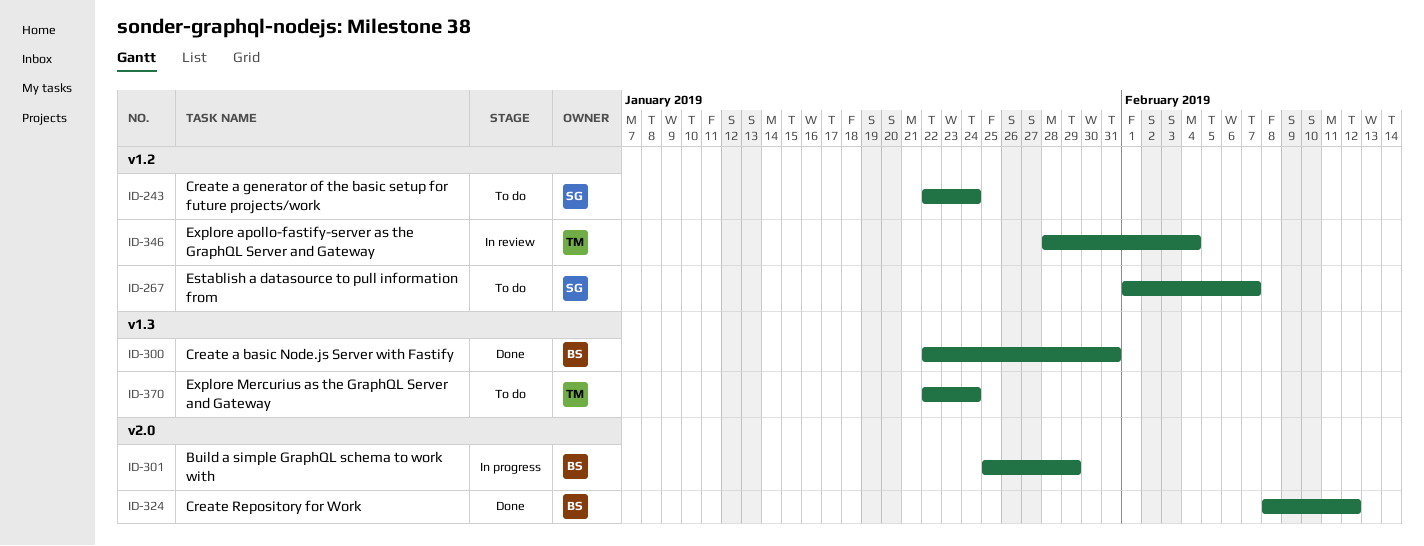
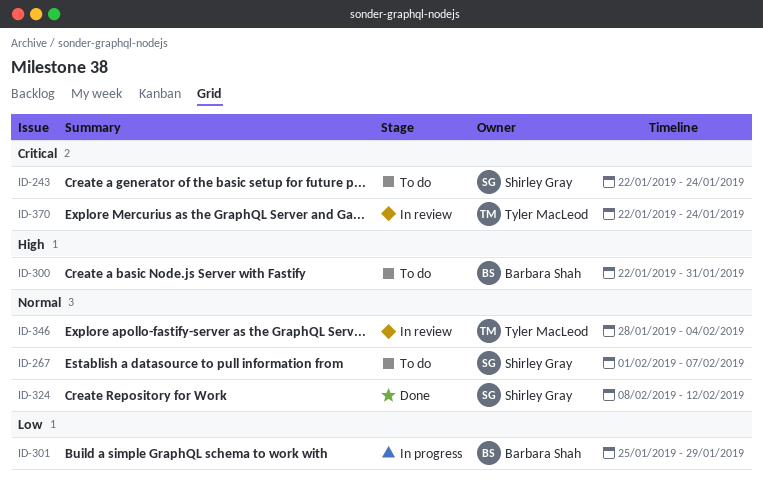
ID-300, status: Done -> To do
ID-324, owner: Barbara Shah -> Shirley Gray
ID-370, status: To do -> In review

